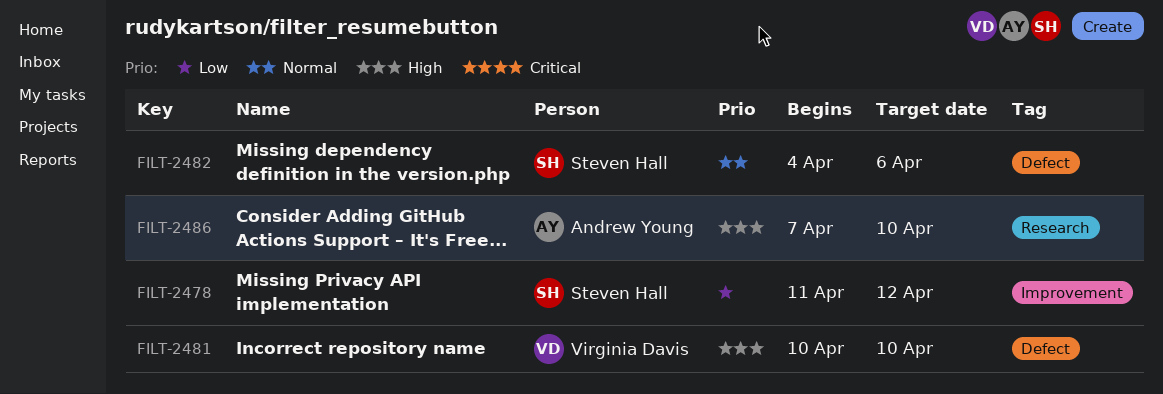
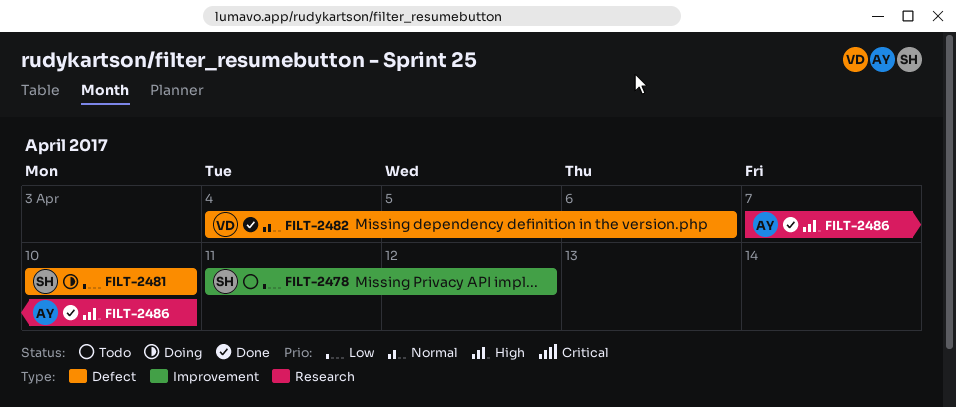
FILT-2481, owner: Virginia Davis -> Steven Hall
FILT-2481, priority: High -> Low
FILT-2482, owner: Steven Hall -> Virginia Davis

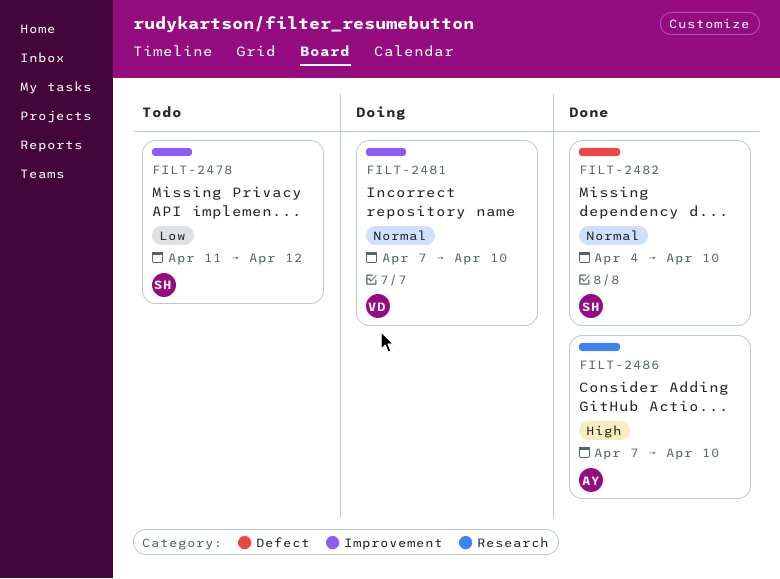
FILT-2481, owner: SH -> VD
FILT-2481, priority: Low -> Normal
FILT-2481, label: Defect -> Improvement
FILT-2481, start: Apr 10 -> Apr 7
FILT-2482, owner: VD -> SH
FILT-2482, due: Apr 6 -> Apr 10

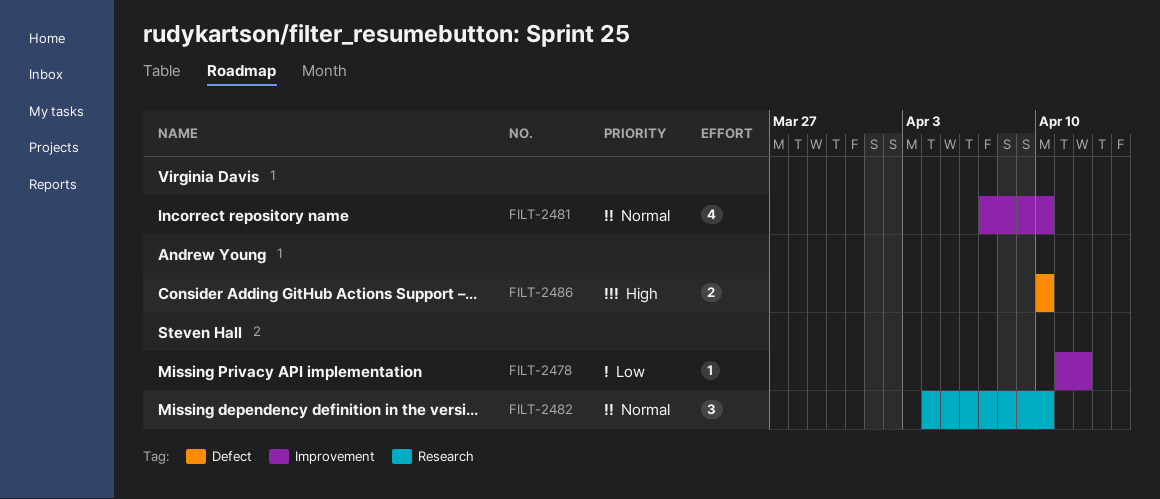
FILT-2482, label: Defect -> Research
FILT-2486, label: Research -> Defect
FILT-2486, start: Apr 7 -> Apr 10

